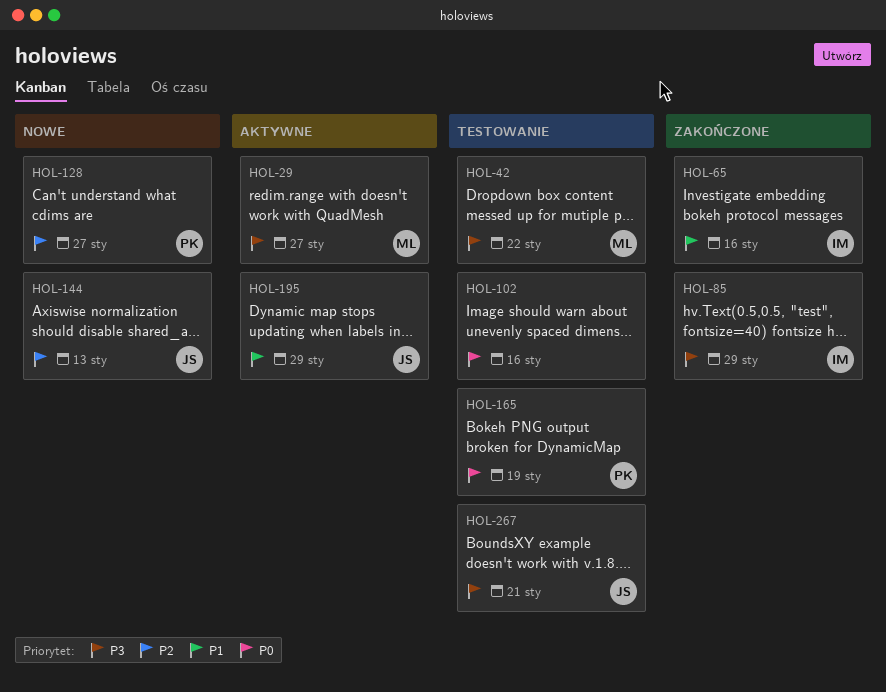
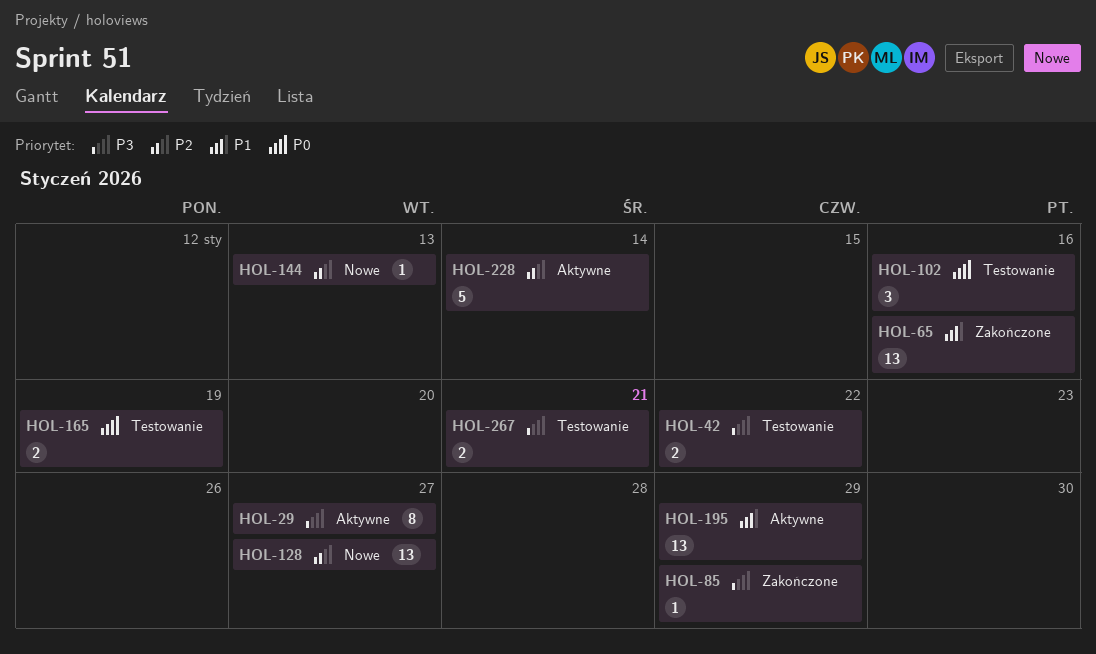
HOL-228: none -> present

